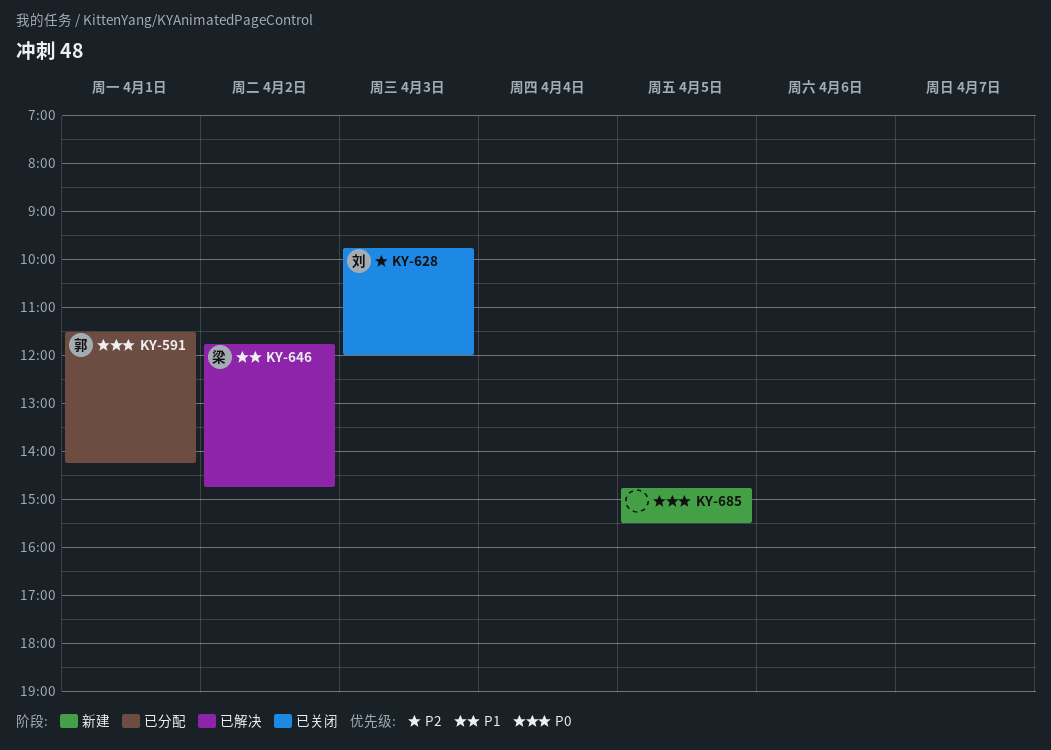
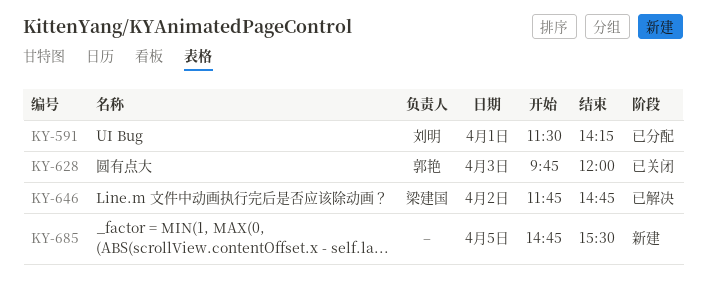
KY-591, owner: 郭艳 -> 刘明
KY-628, owner: 刘明 -> 郭艳

